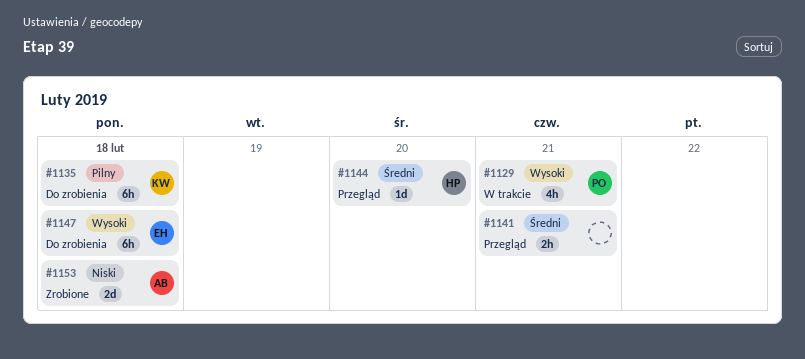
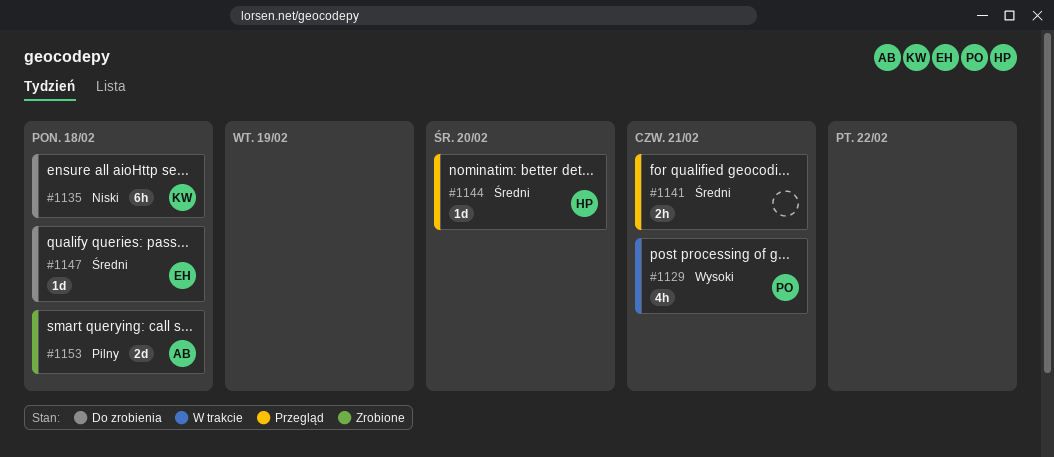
#1135, priority: Pilny -> Niski
#1147, priority: Wysoki -> Średni
#1147, estimate: 6h -> 1d
#1153, priority: Niski -> Pilny

